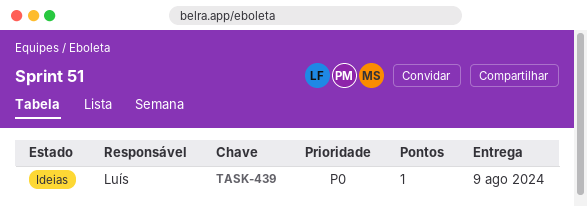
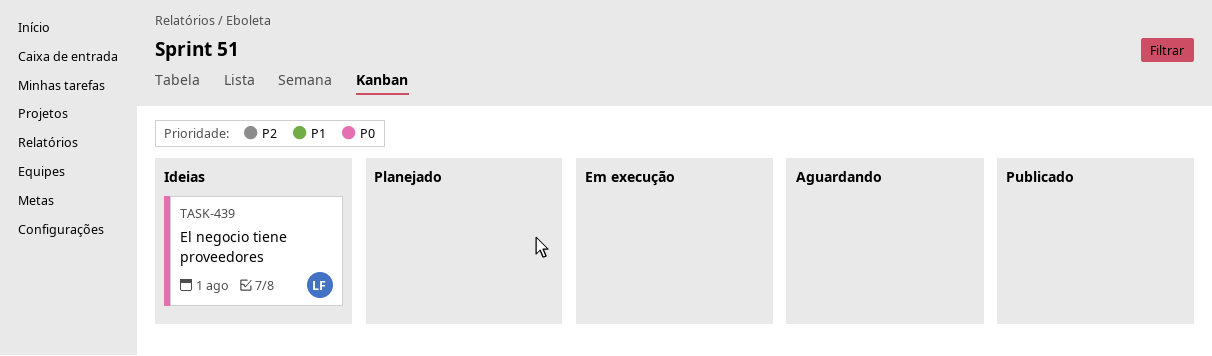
TASK-439, due: Aug 9 -> Aug 1

